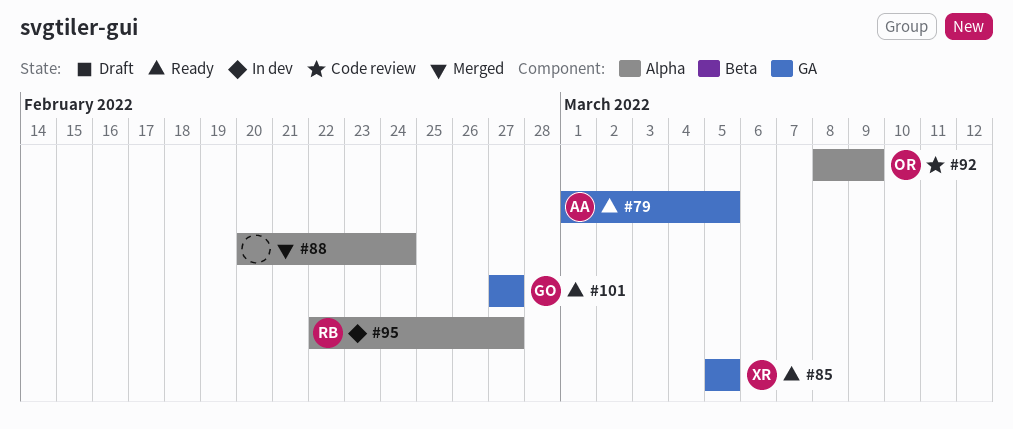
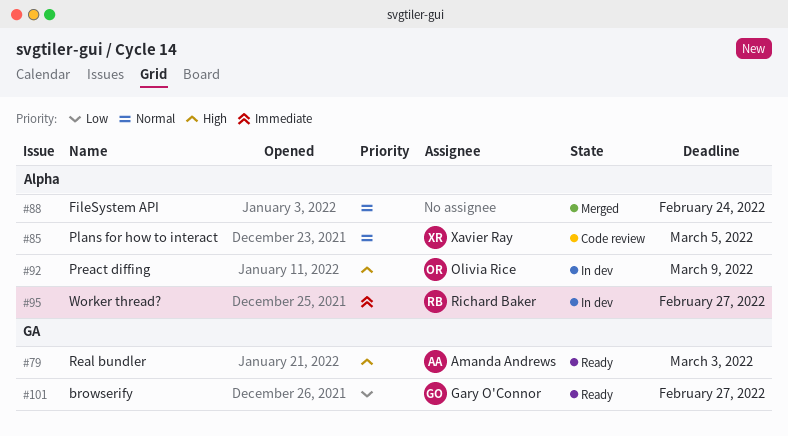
#79, due: Mar 5 -> Mar 3
#85, status: Ready -> Code review
#85, label: GA -> Alpha
#92, status: Code review -> In dev

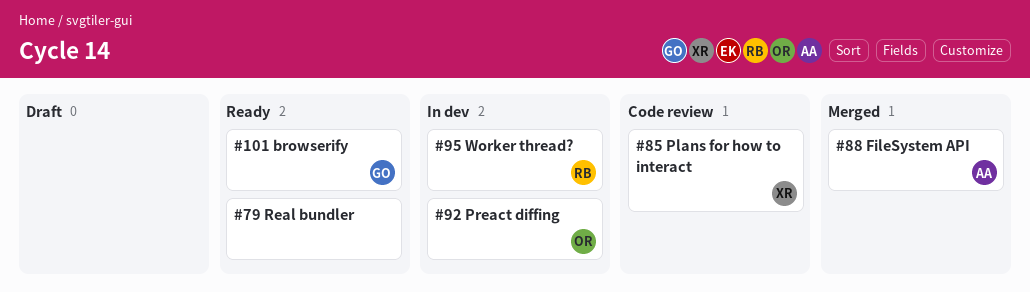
#79, owner: Amanda Andrews -> none
#88, owner: none -> Amanda Andrews

